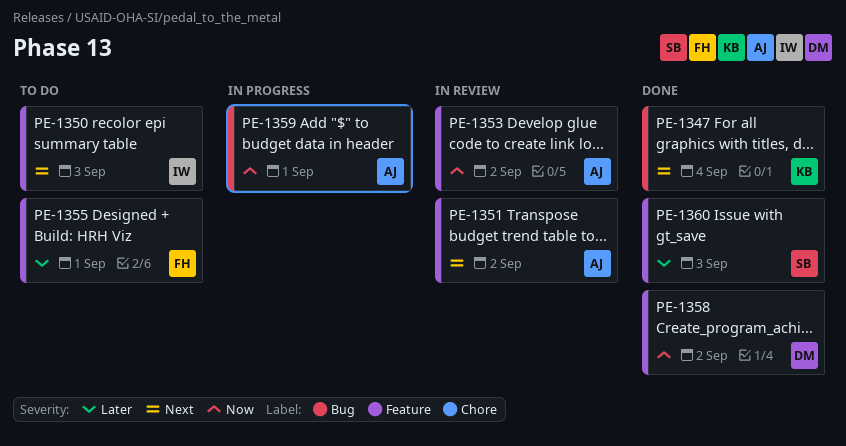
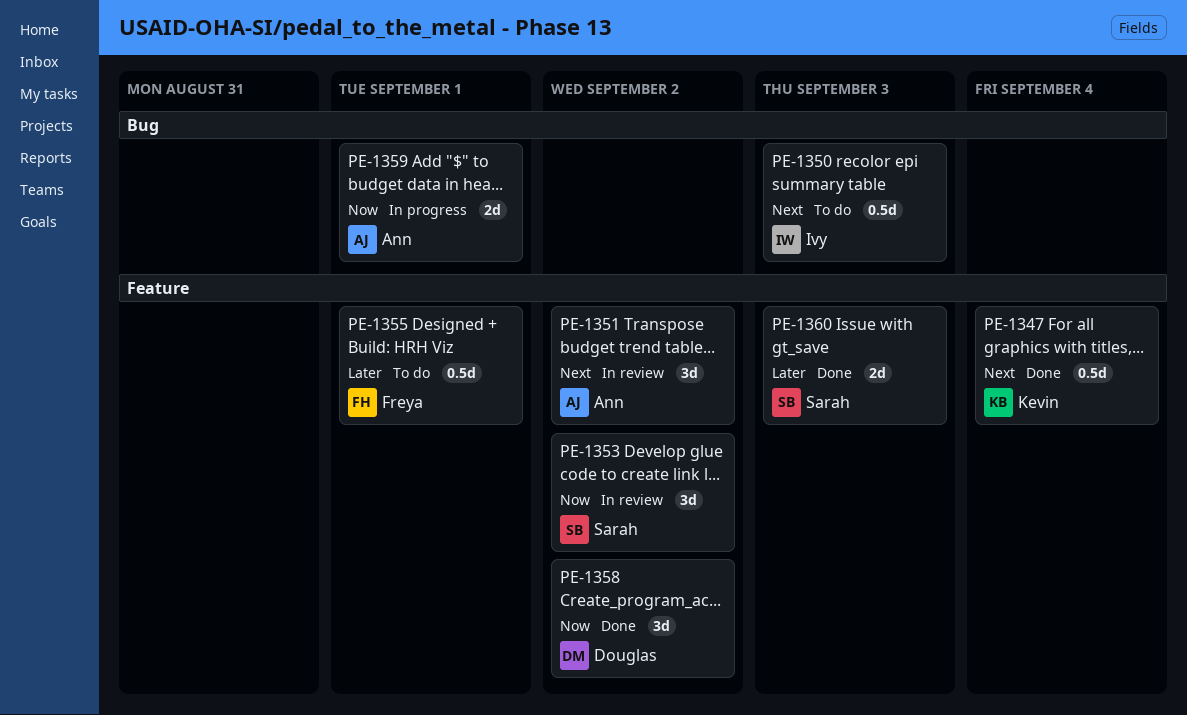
PE-1347, label: Bug -> Feature
PE-1350, label: Feature -> Bug
PE-1353, owner: Ann -> Sarah

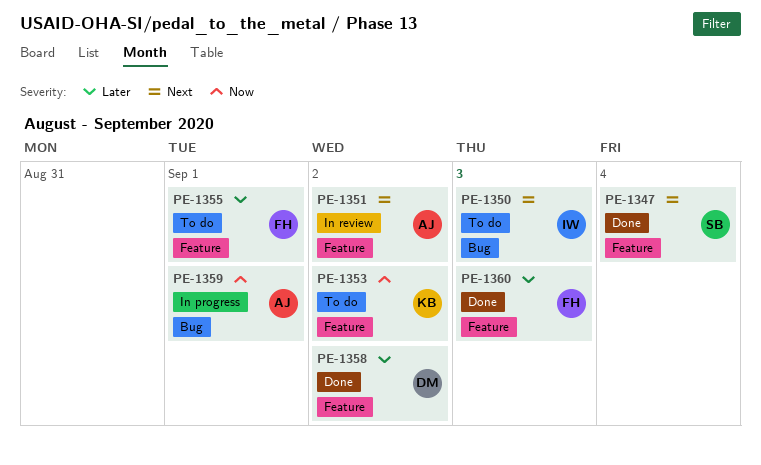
PE-1347, owner: Kevin -> Sarah
PE-1353, status: In review -> To do
PE-1353, owner: Sarah -> Kevin
PE-1358, priority: Now -> Later
PE-1360, owner: Sarah -> Freya

